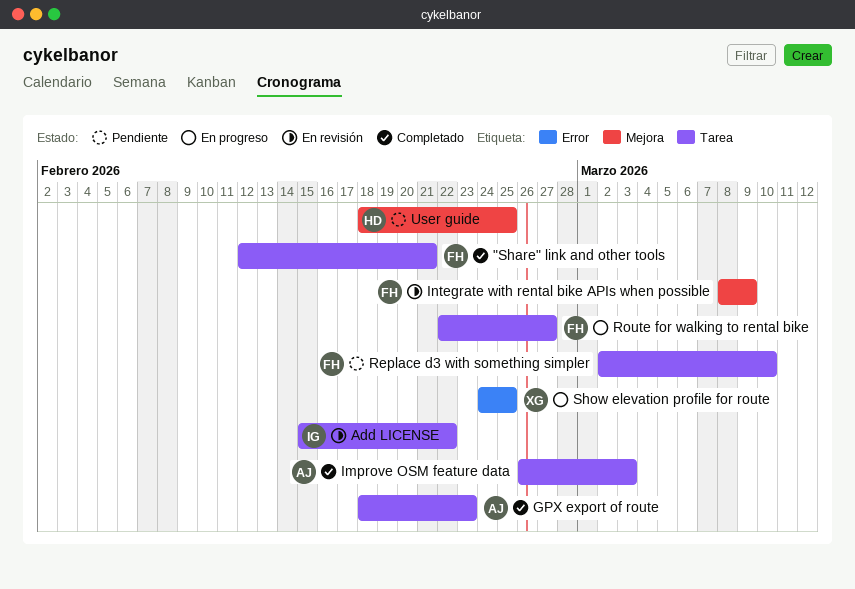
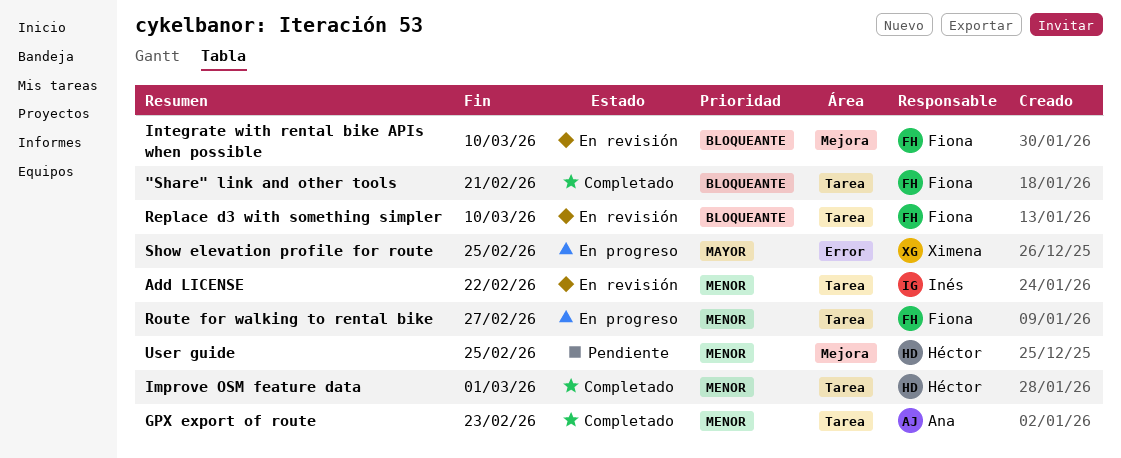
Improve OSM feature data, owner: Ana -> Héctor
Improve OSM feature data, due: Mar 3 -> Mar 1
Integrate with rental bike APIs when possible, due: Mar 9 -> Mar 10
Replace d3 with something simpler, status: Pendiente -> En revisión

